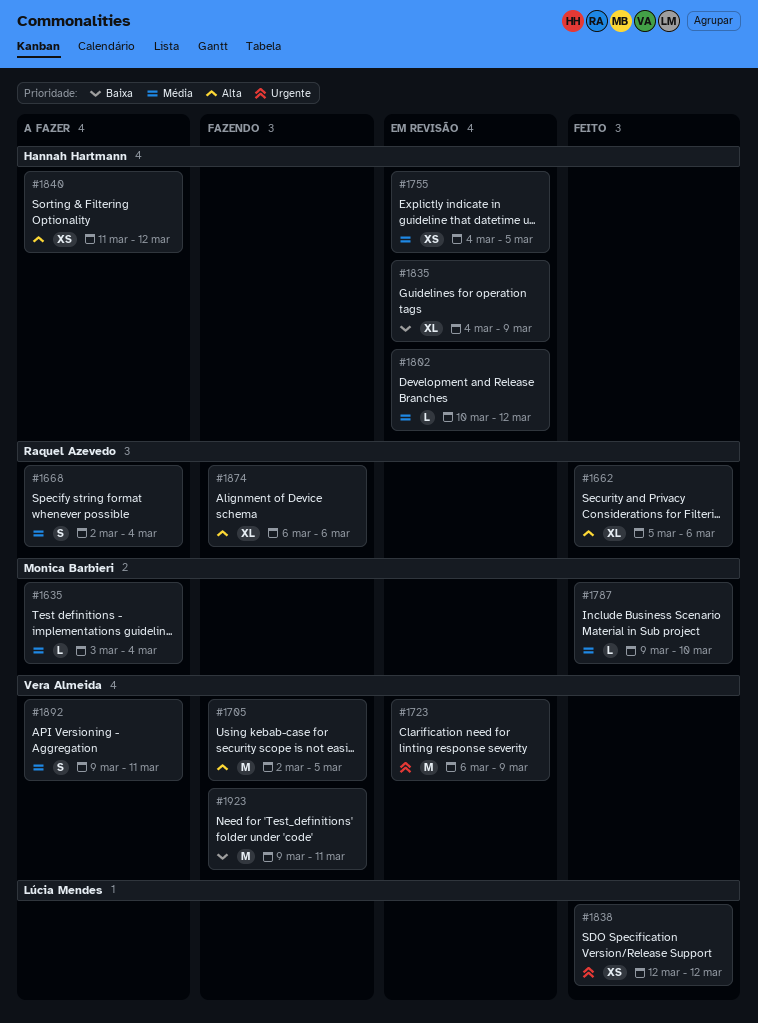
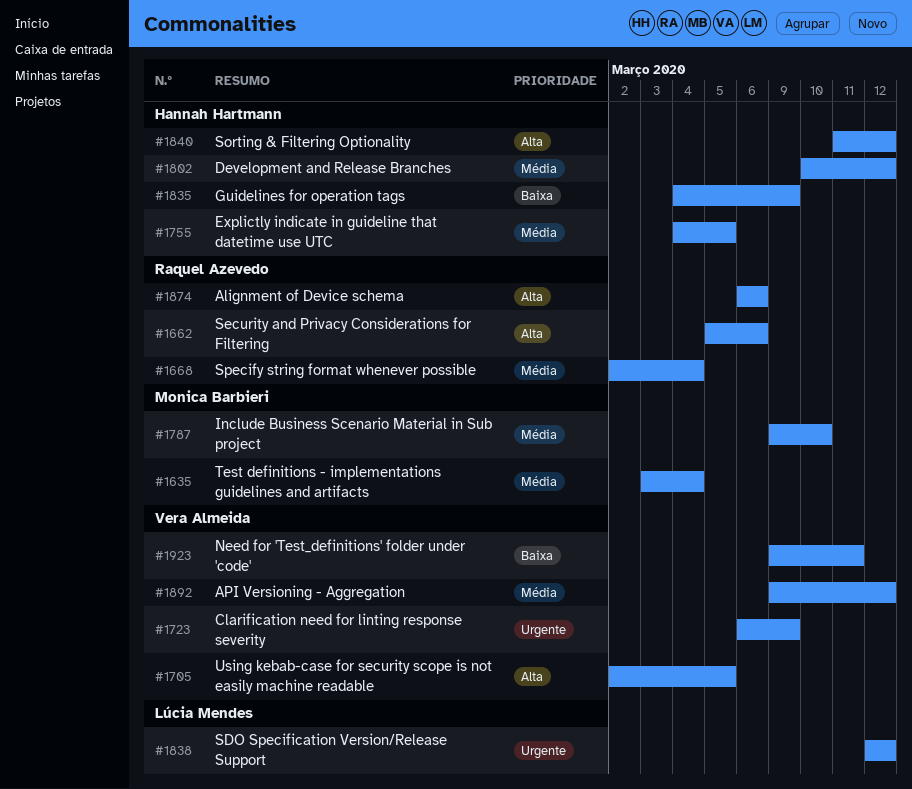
#1892, due: Mar 11 -> Mar 12

